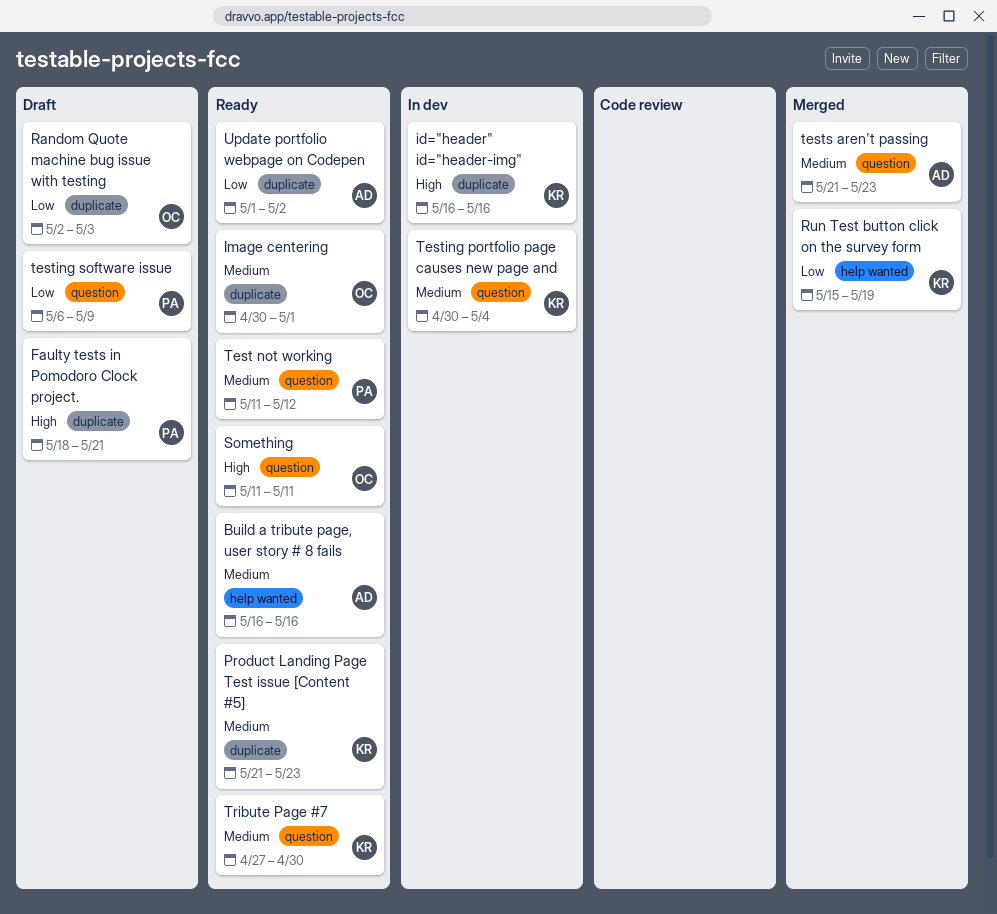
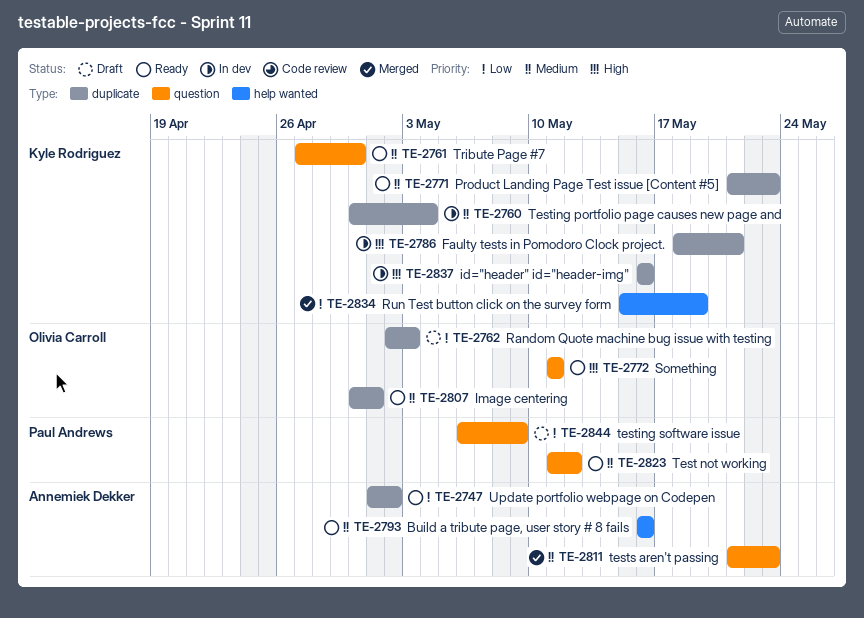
Faulty tests in Pomodoro Clock project., status: Draft -> In dev
Faulty tests in Pomodoro Clock project., owner: Paul Andrews -> Kyle Rodriguez
Testing portfolio page causes new page and, label: question -> duplicate

